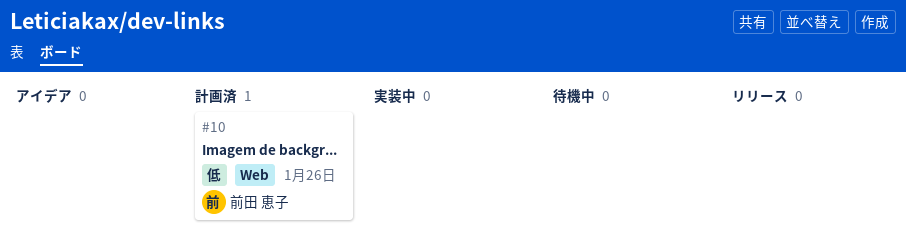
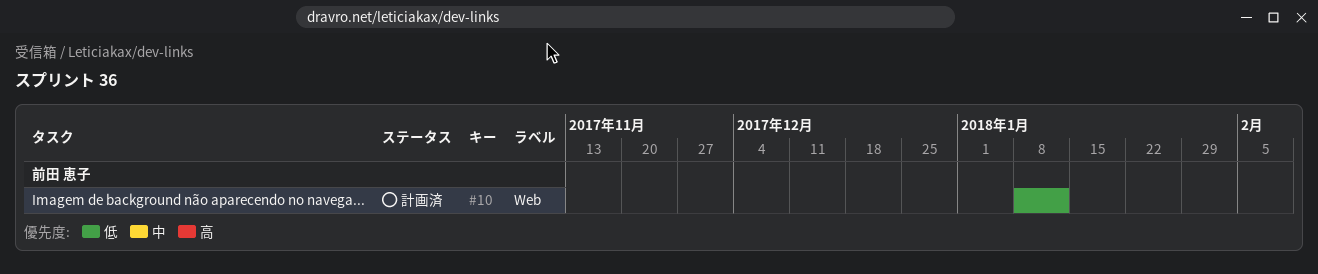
#10, due: Jan 26 -> Jan 12

